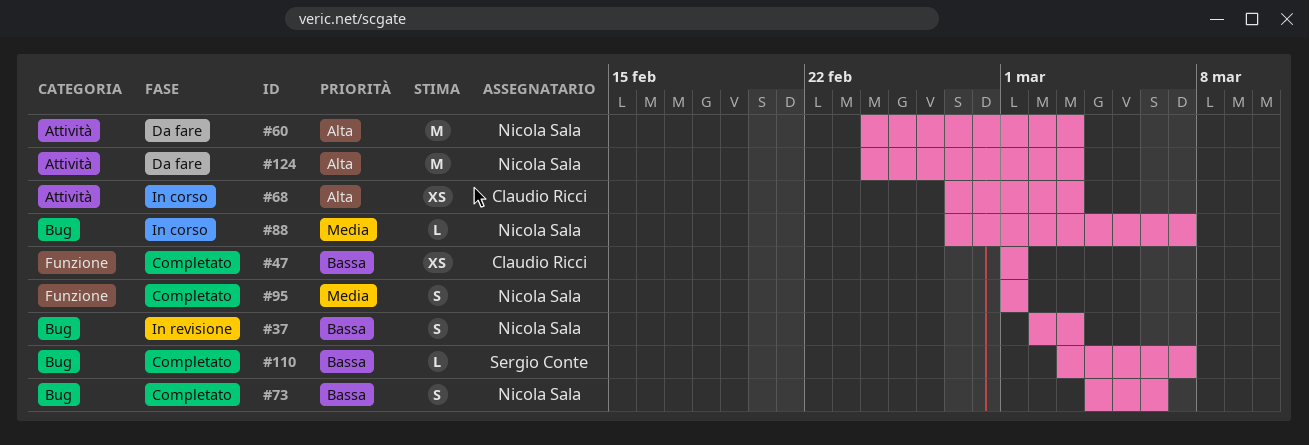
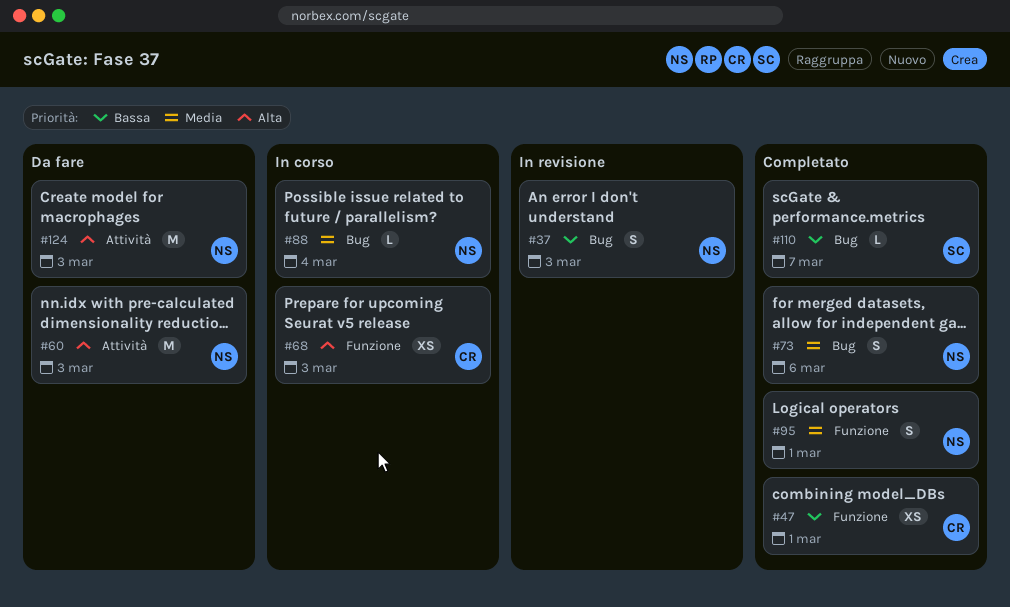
#68, label: Attività -> Funzione
#73, priority: Bassa -> Media
#88, due: Mar 7 -> Mar 4

